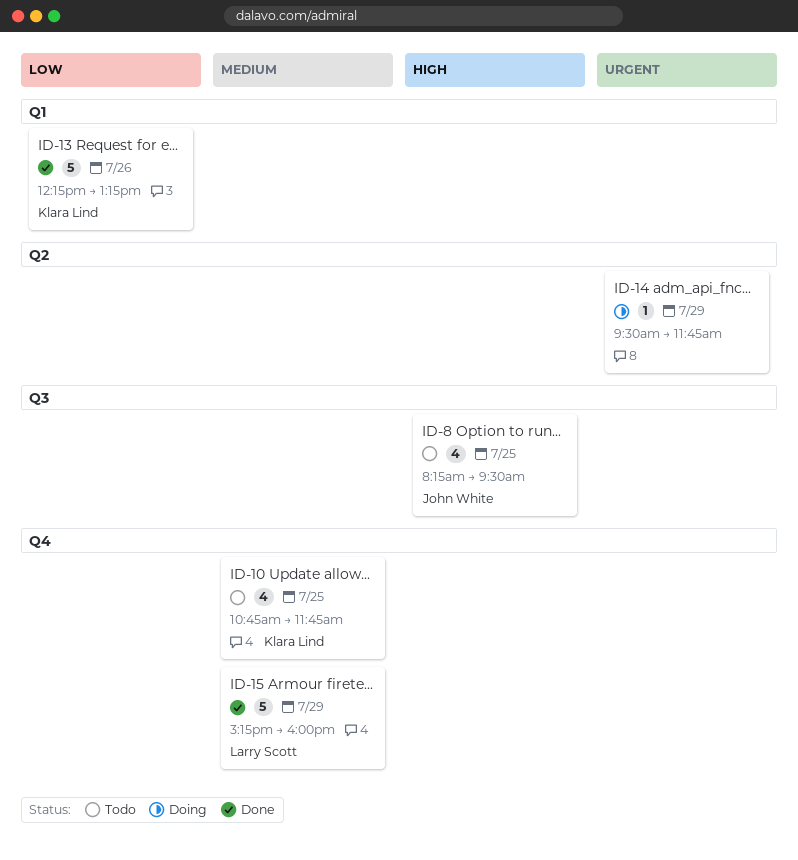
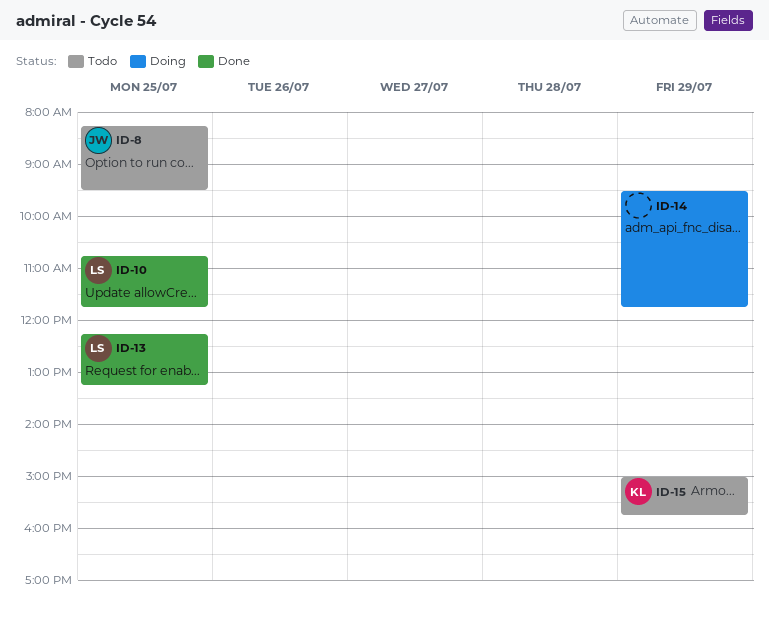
ID-10, status: Todo -> Done
ID-10, owner: Klara Lind -> Larry Scott
ID-13, owner: Klara Lind -> Larry Scott
ID-13, day: Jul 26 -> Jul 25
ID-15, status: Done -> Todo
ID-15, owner: Larry Scott -> Klara Lind
ID-15, begins: 15:15 -> 15:00
ID-15, ends: 16:00 -> 15:45

